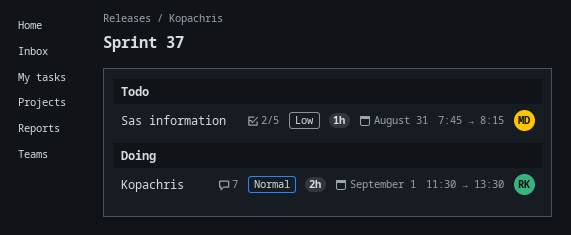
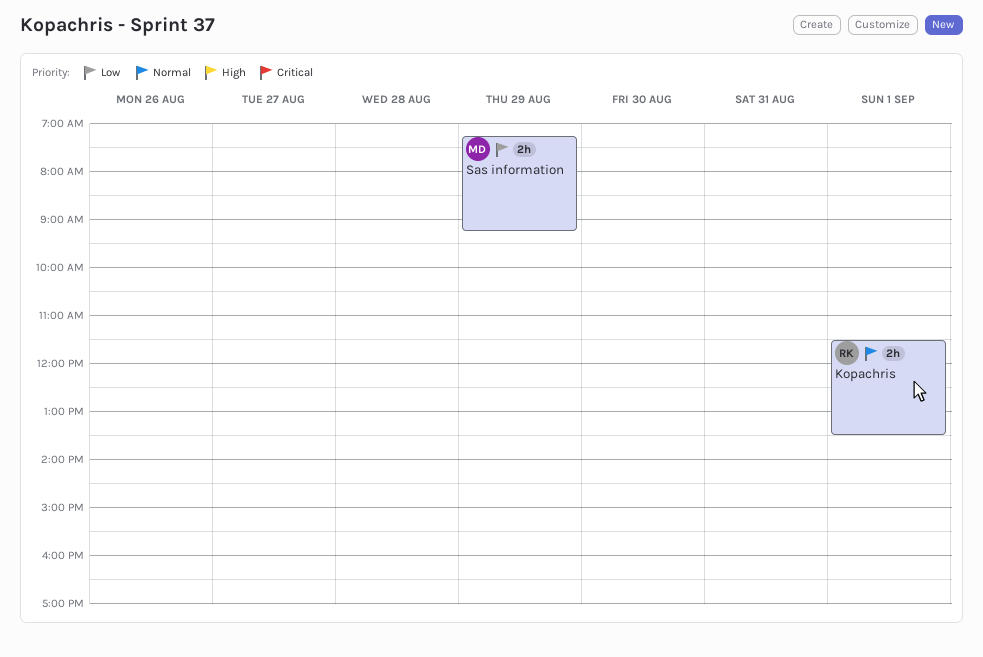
Sas information, estimate: 1h -> 2h
Sas information, day: Aug 31 -> Aug 29
Sas information, begins: 07:45 -> 07:15
Sas information, ends: 08:15 -> 09:15

